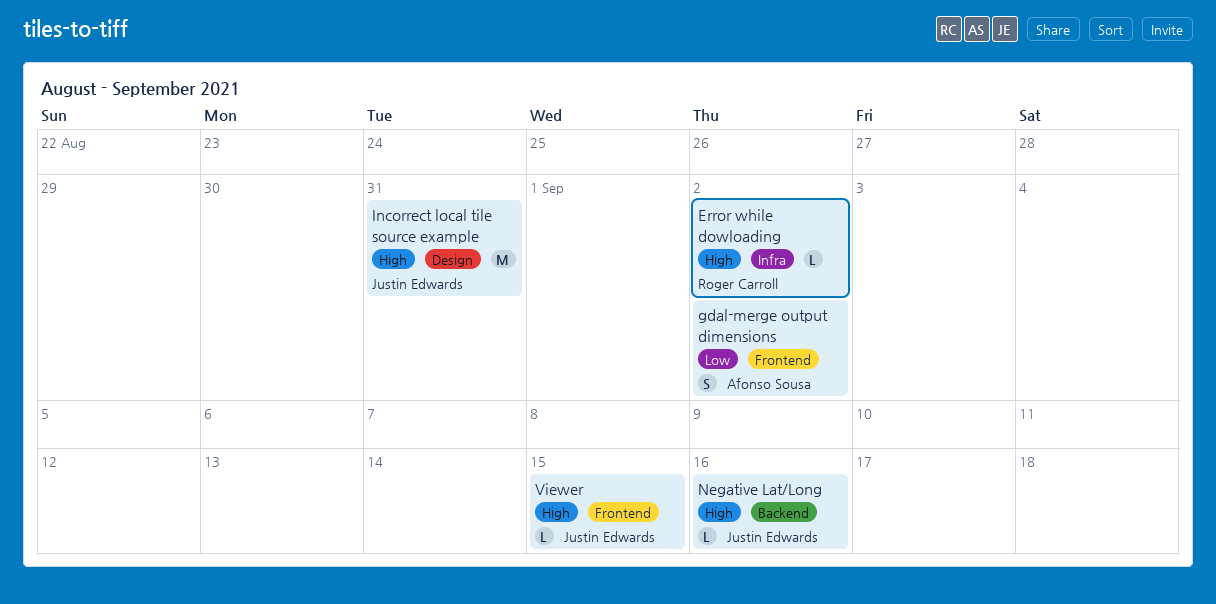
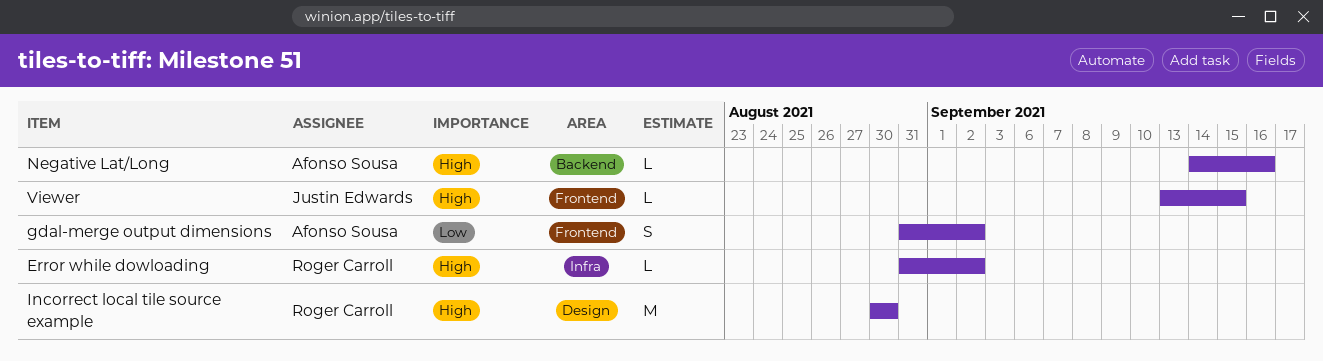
Incorrect local tile source example, owner: Justin Edwards -> Roger Carroll
Incorrect local tile source example, due: Aug 31 -> Aug 30
Negative Lat/Long, owner: Justin Edwards -> Afonso Sousa

